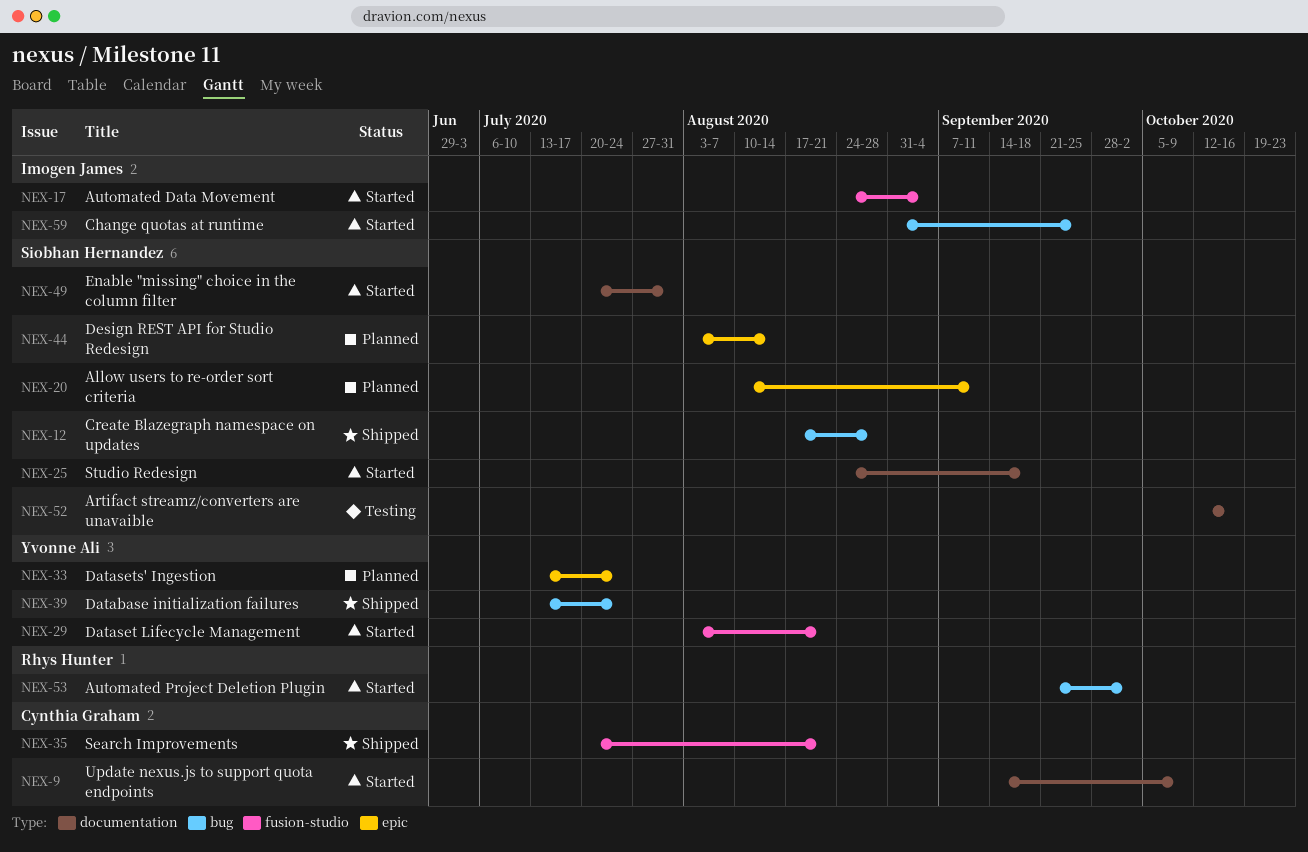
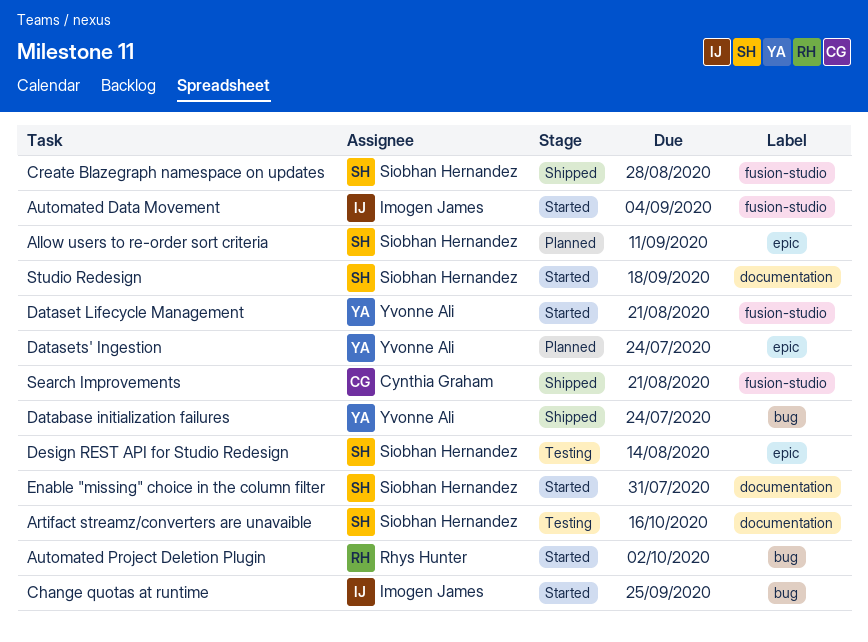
Create Blazegraph namespace on updates, label: bug -> fusion-studio
Design REST API for Studio Redesign, status: Planned -> Testing
Update nexus.js to support quota endpoints: present -> none

